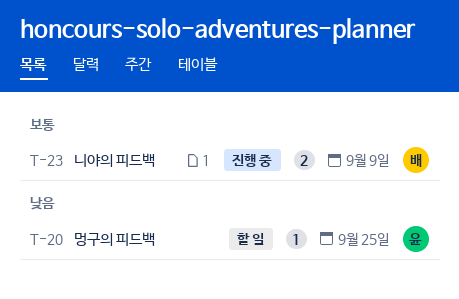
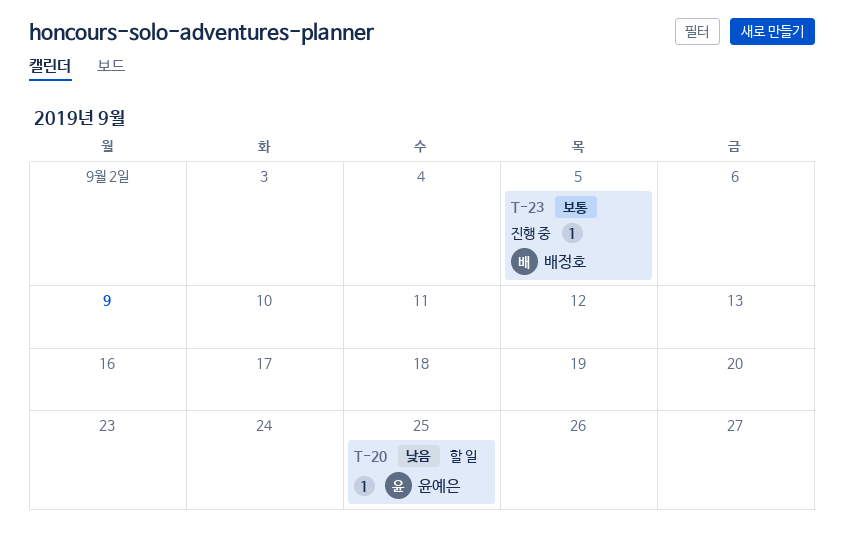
T-23, estimate: 2 -> 1
T-23, due: Sep 9 -> Sep 5

